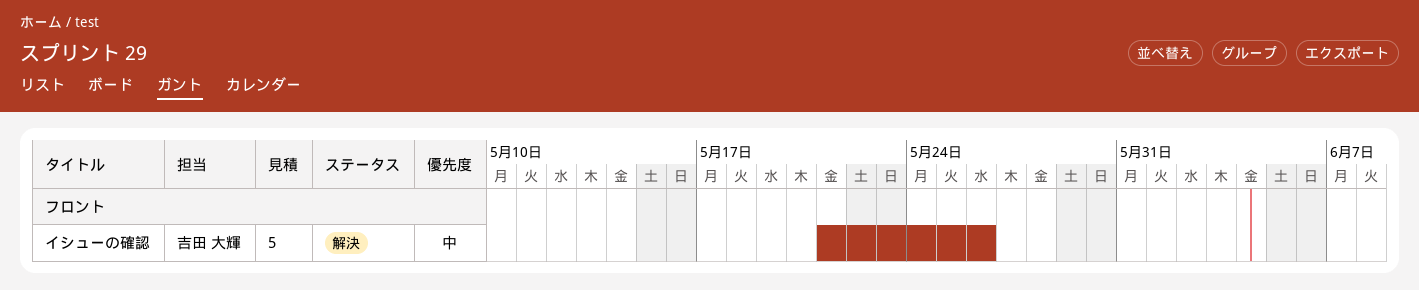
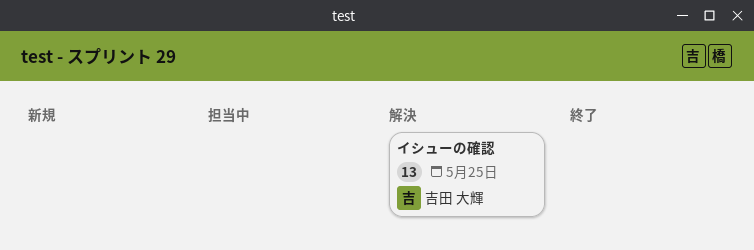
イシューの確認, estimate: 5 -> 13
イシューの確認, due: May 26 -> May 25

